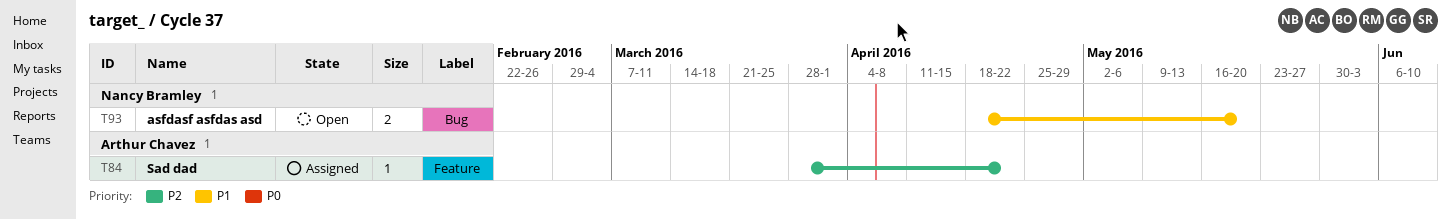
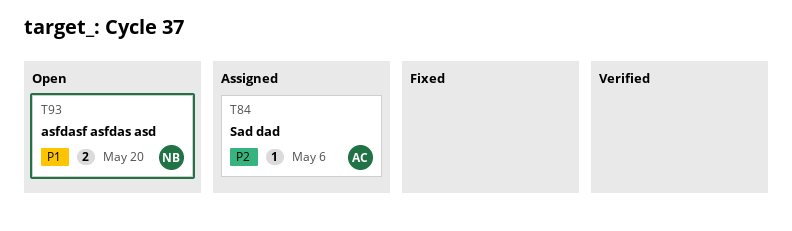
T84, due: Apr 22 -> May 6

